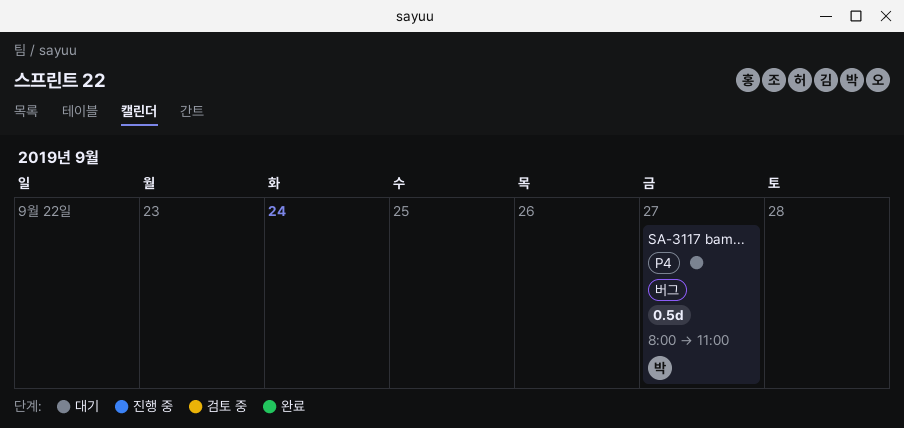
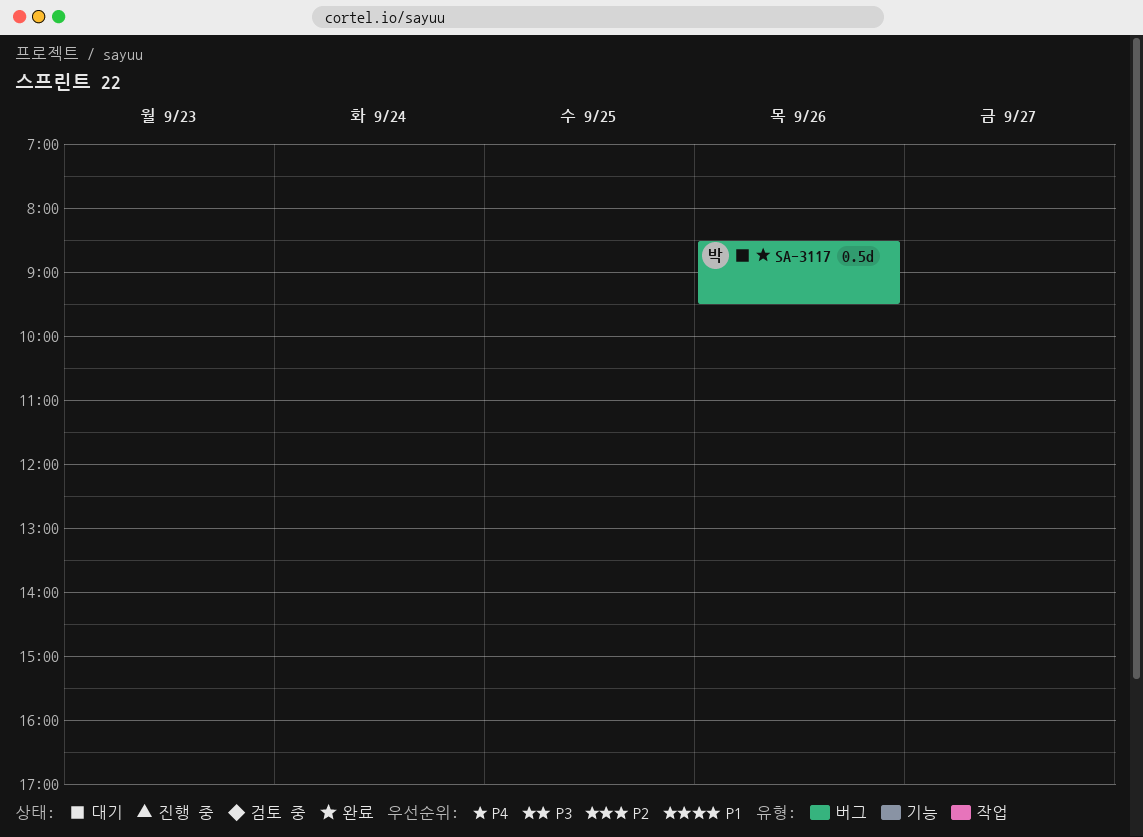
SA-3117, day: Sep 27 -> Sep 26
SA-3117, begins: 08:00 -> 08:30
SA-3117, ends: 11:00 -> 09:30

